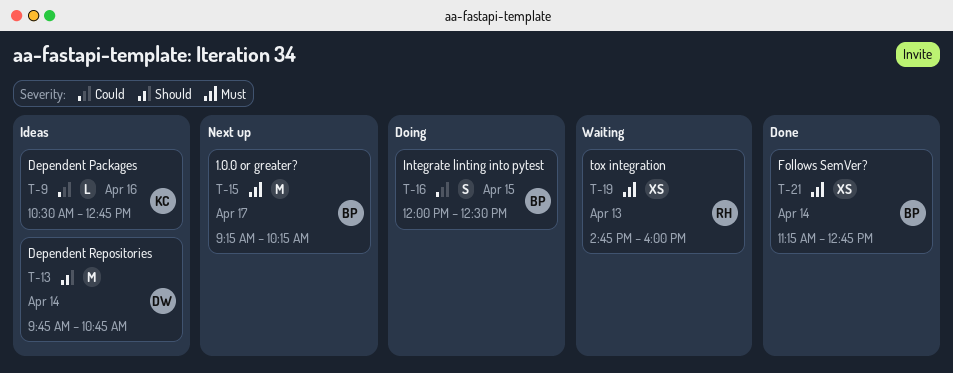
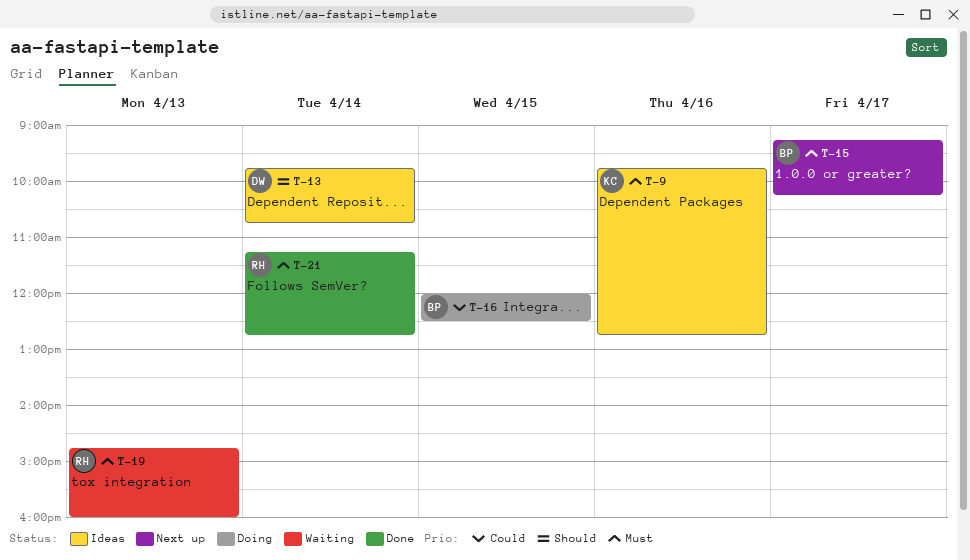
T-9, priority: Could -> Must
T-9, begins: 10:30 -> 09:45
T-21, owner: BP -> RH

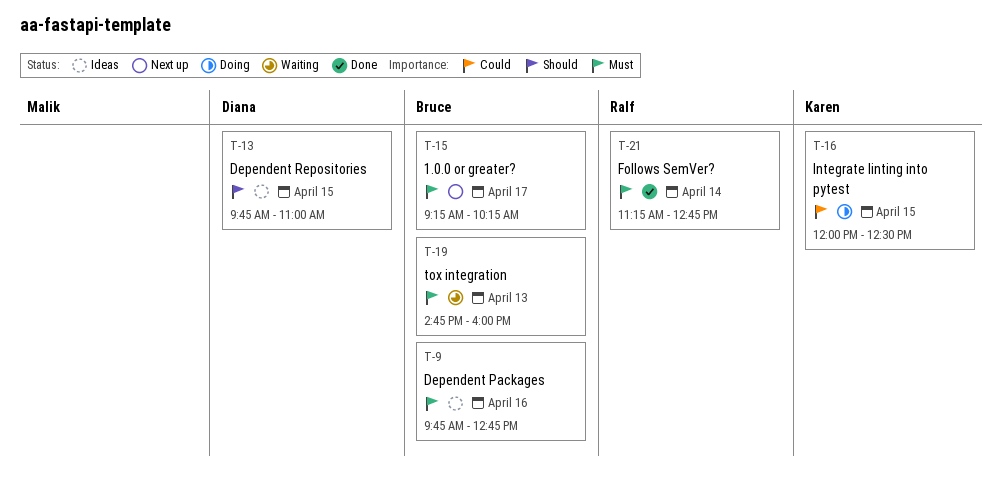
T-9, owner: Karen -> Bruce
T-13, day: Apr 14 -> Apr 15
T-13, ends: 10:45 -> 11:00
T-16, owner: Bruce -> Karen
T-19, owner: Ralf -> Bruce

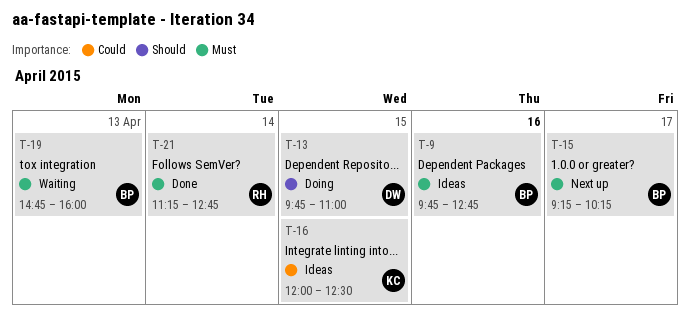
T-13, status: Ideas -> Doing
T-16, status: Doing -> Ideas

